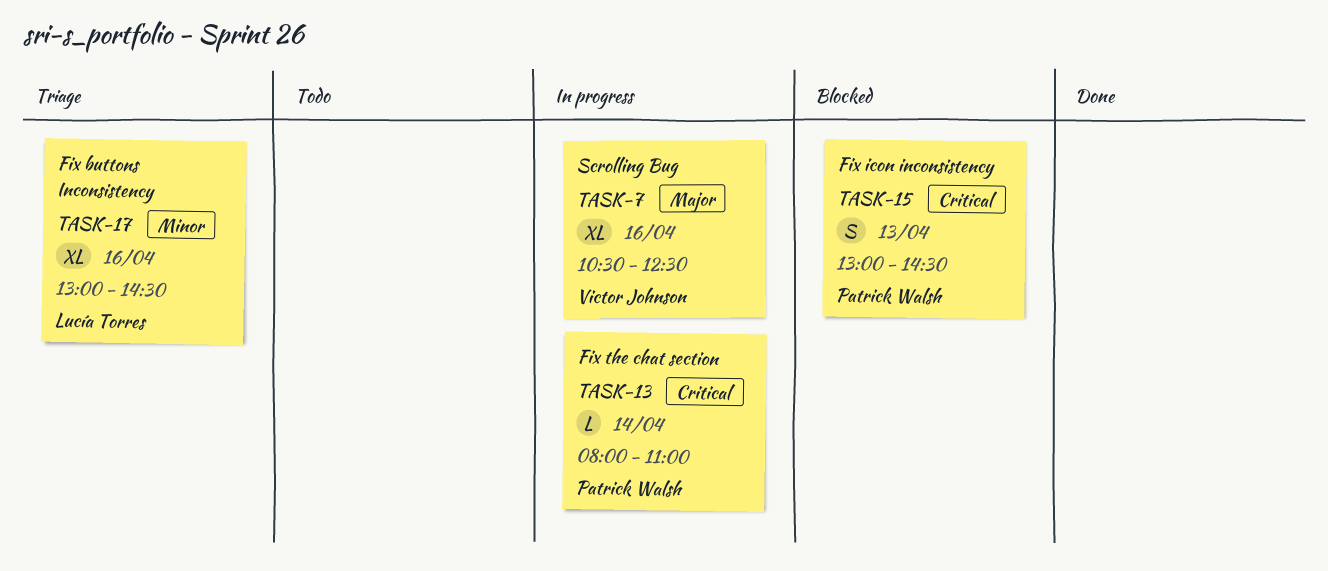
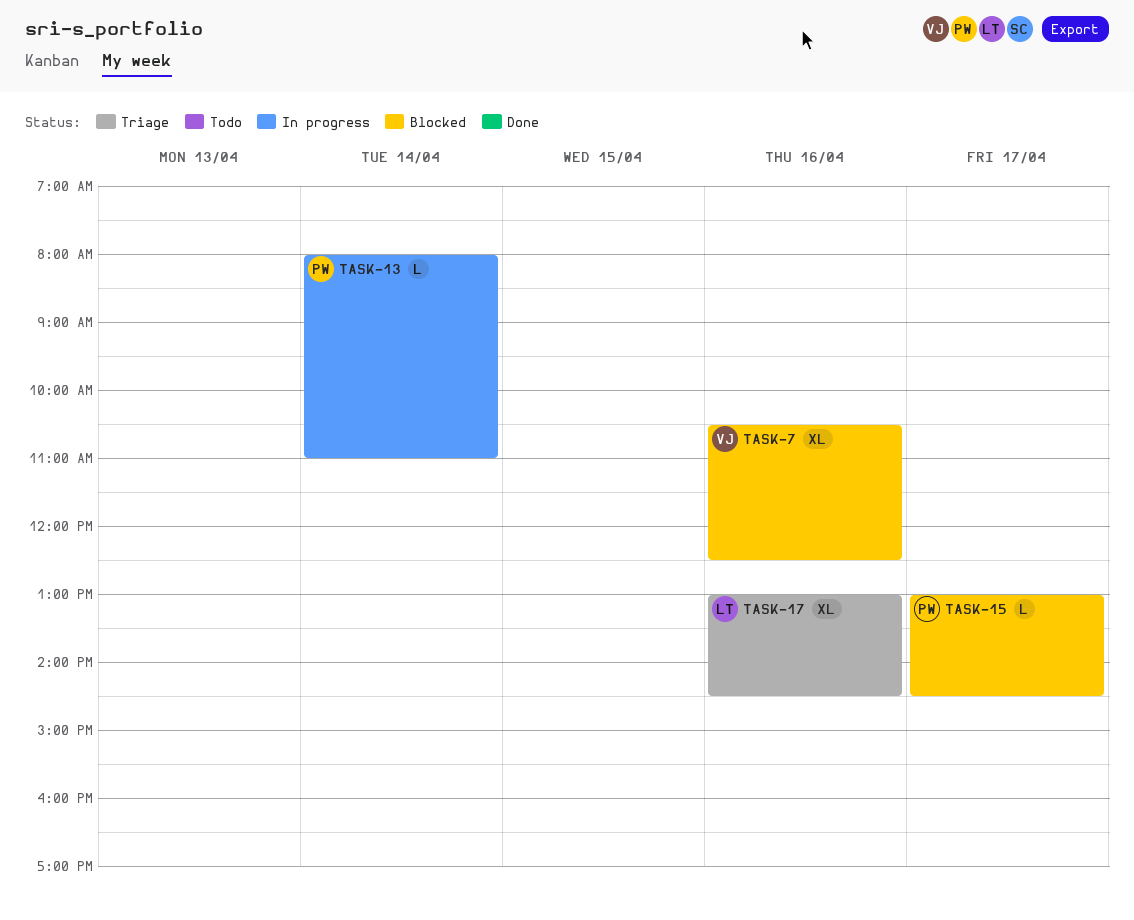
TASK-7, status: In progress -> Blocked
TASK-15, estimate: S -> L
TASK-15, day: Apr 13 -> Apr 17

